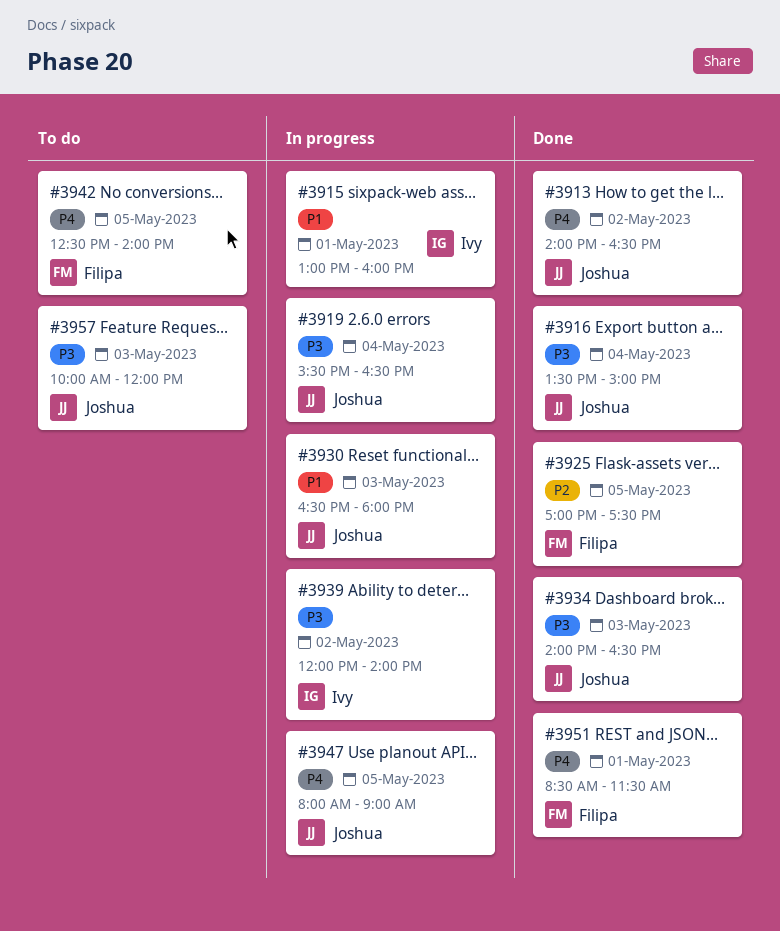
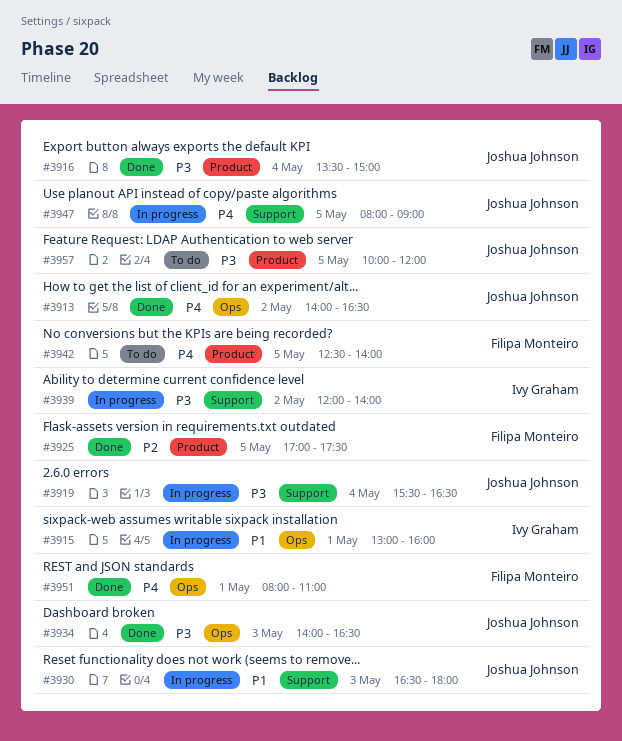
#3951, begins: 08:30 -> 08:00
#3951, ends: 11:30 -> 11:00
#3957, day: May 3 -> May 5

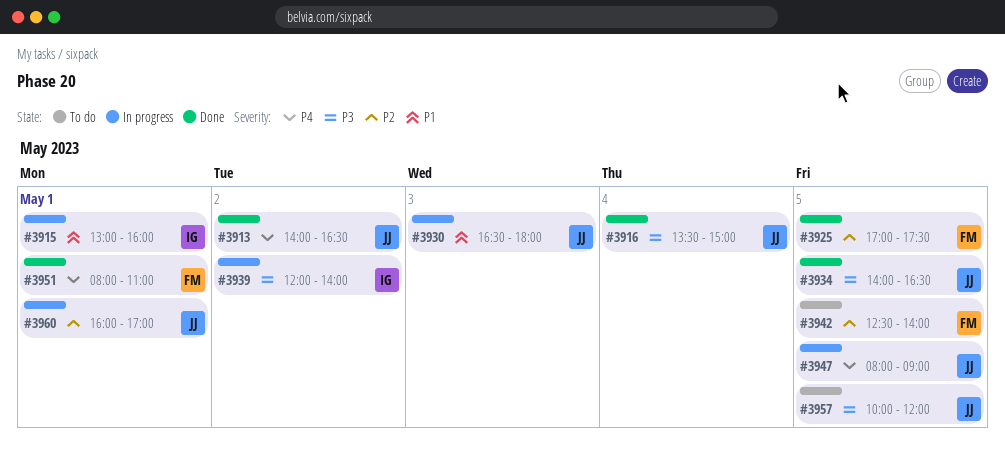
#3919: present -> none
#3934, day: May 3 -> May 5
#3942, priority: P4 -> P2
#3960: none -> present

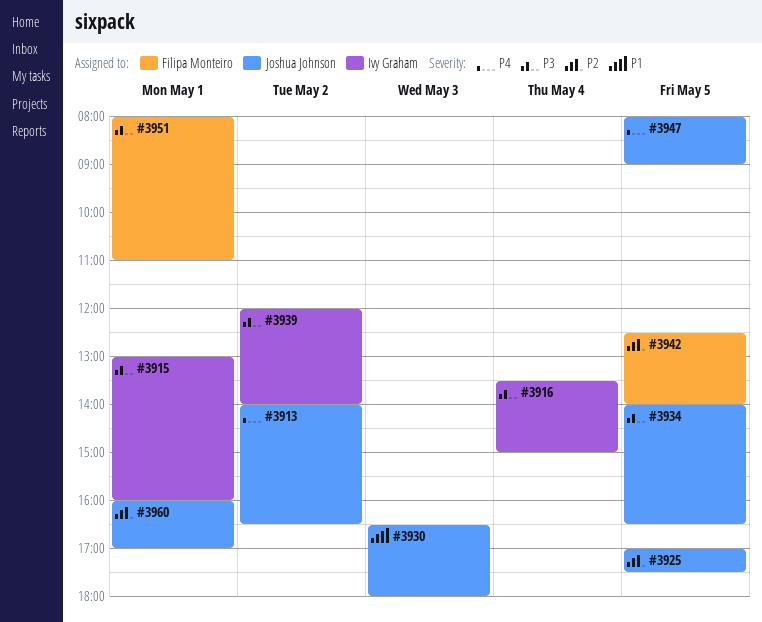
#3915, priority: P1 -> P3
#3916, owner: Joshua Johnson -> Ivy Graham
#3925, owner: Filipa Monteiro -> Joshua Johnson
#3951, priority: P4 -> P3
#3957: present -> none

